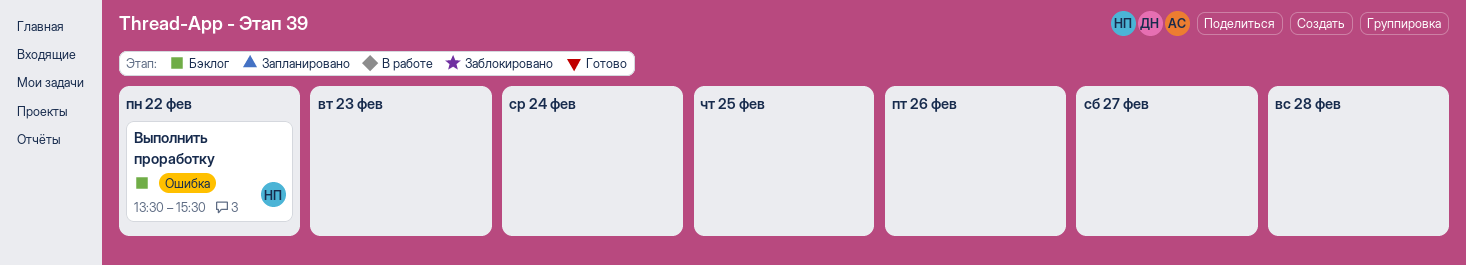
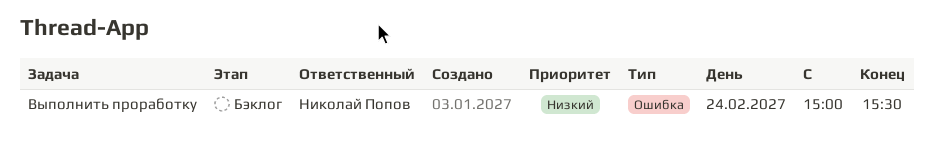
Выполнить проработку, day: Feb 22 -> Feb 24
Выполнить проработку, begins: 13:30 -> 15:00

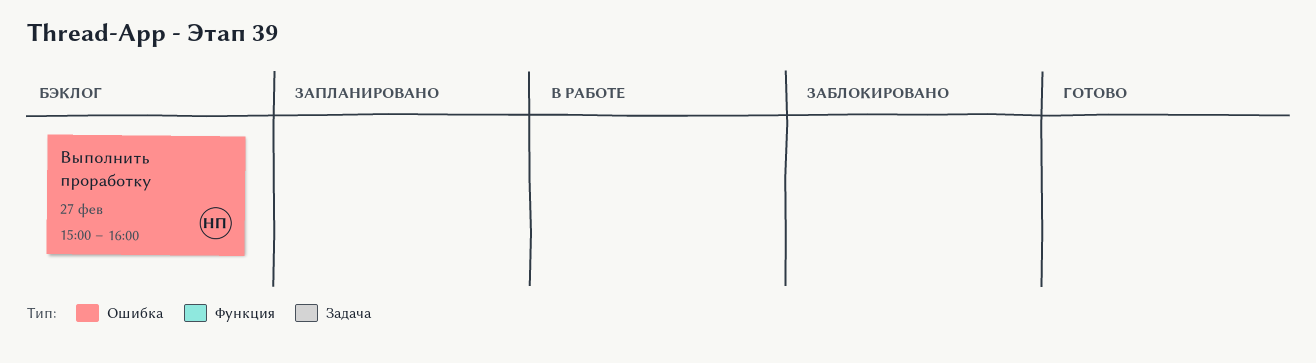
Выполнить проработку, day: Feb 24 -> Feb 27
Выполнить проработку, ends: 15:30 -> 16:00

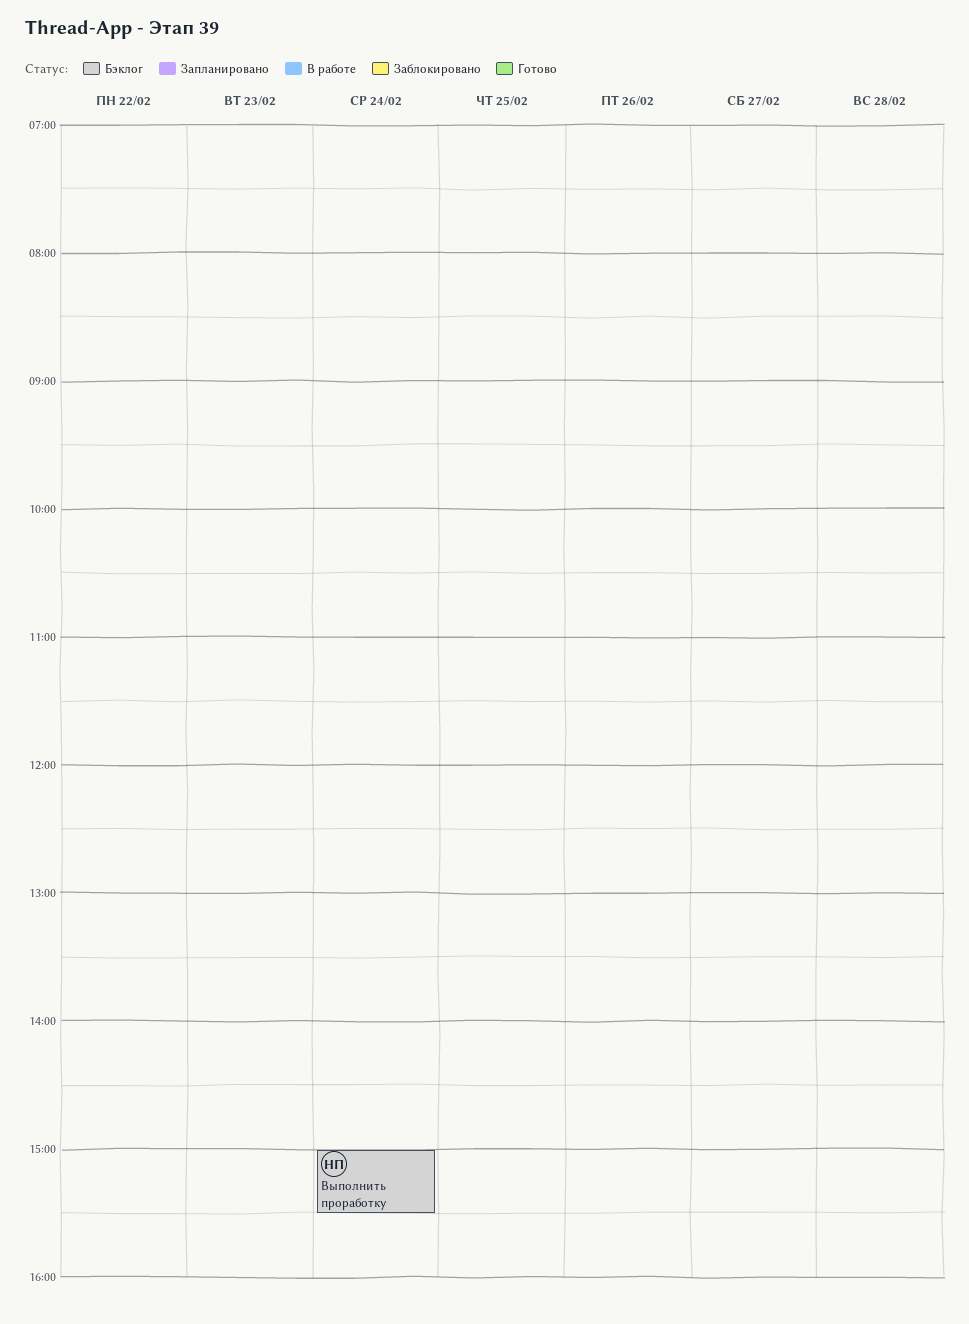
Выполнить проработку, day: Feb 27 -> Feb 24
Выполнить проработку, ends: 16:00 -> 15:30

